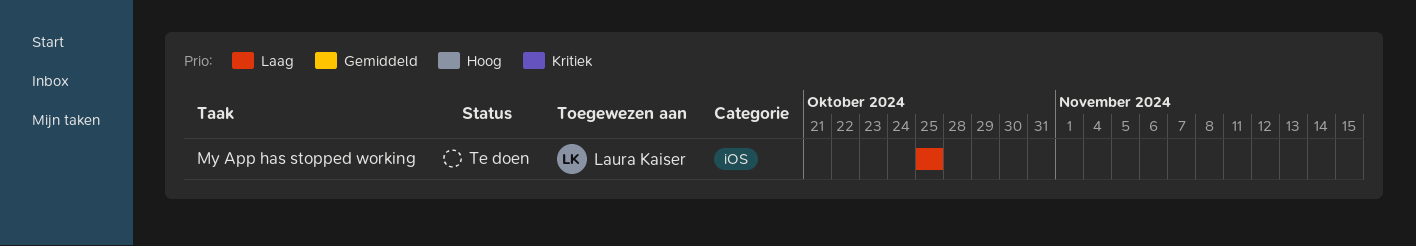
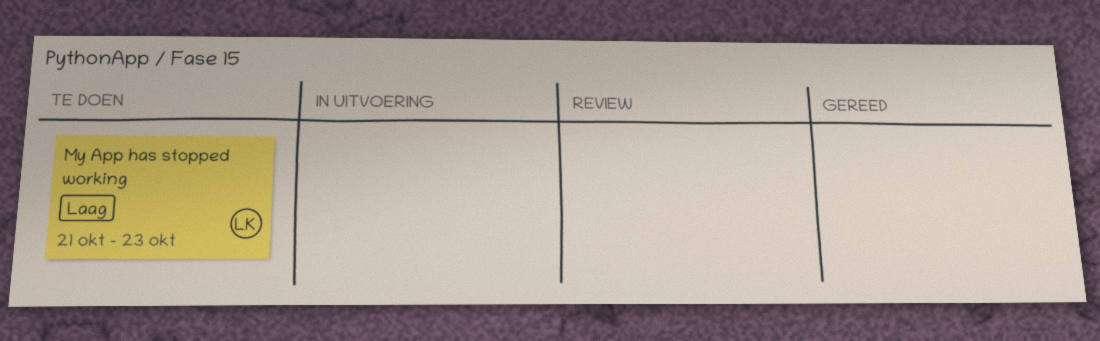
My App has stopped working, start: Oct 25 -> Oct 21
My App has stopped working, due: Oct 25 -> Oct 23

